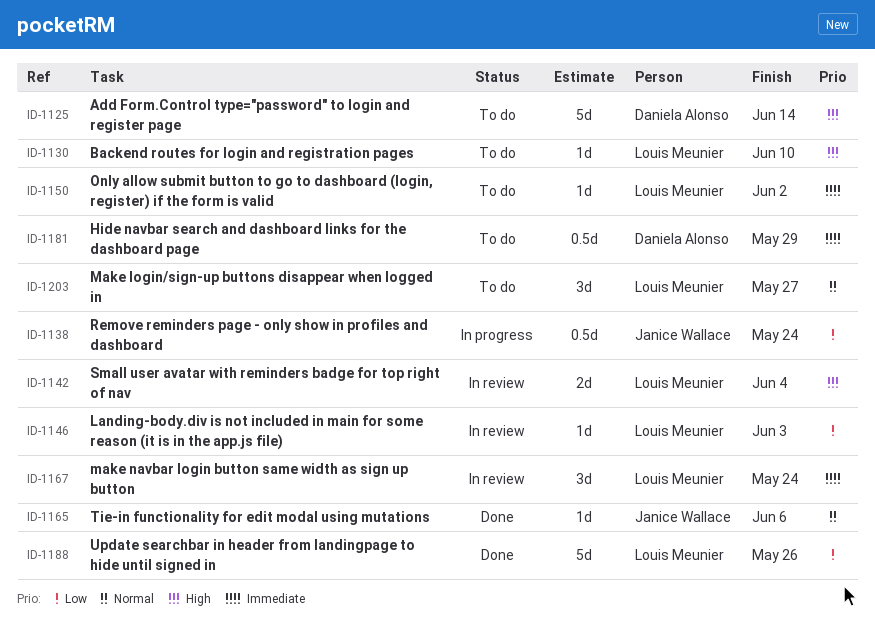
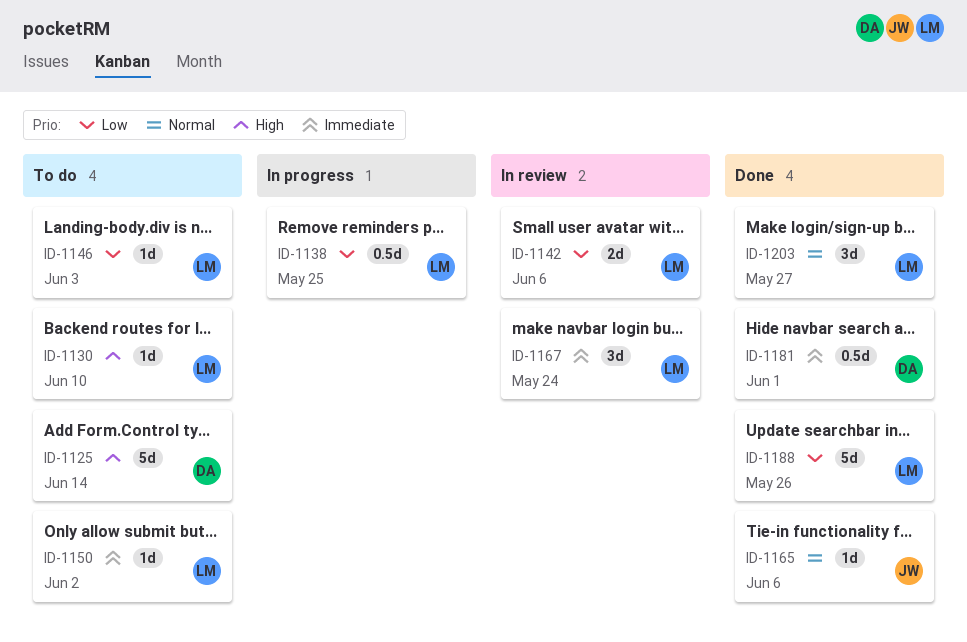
ID-1138, owner: Janice Wallace -> Louis Meunier
ID-1138, due: May 24 -> May 25
ID-1142, priority: High -> Low
ID-1142, due: Jun 4 -> Jun 6
ID-1146, status: In review -> To do
ID-1181, status: To do -> Done
ID-1181, due: May 29 -> Jun 1
ID-1203, status: To do -> Done

